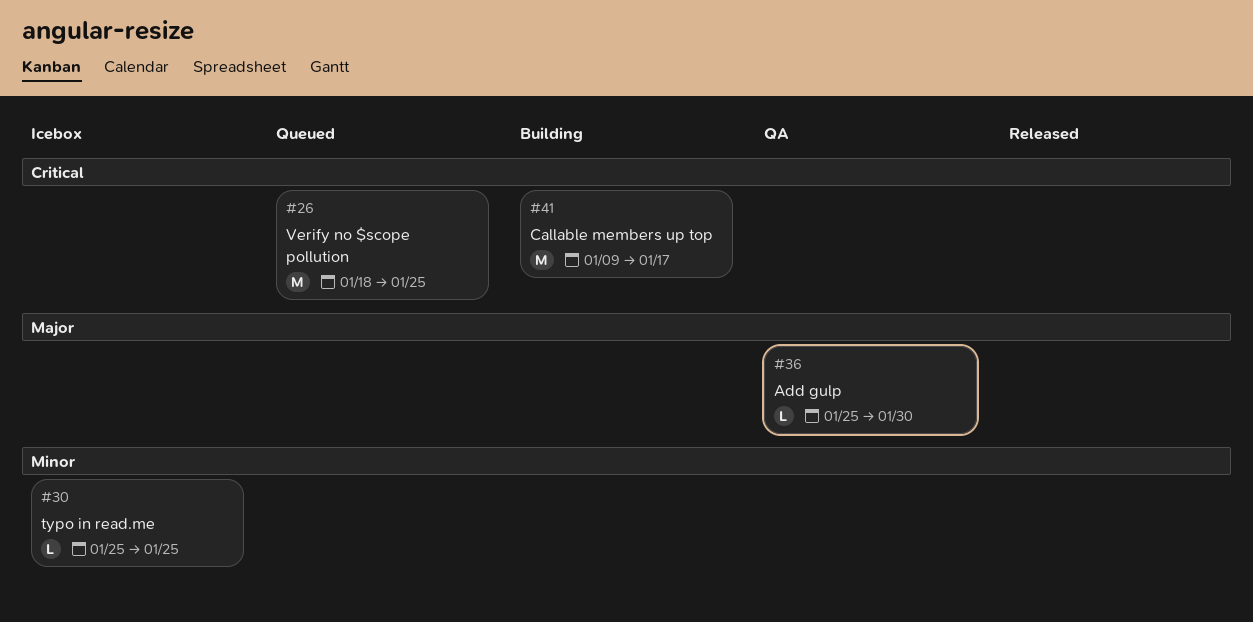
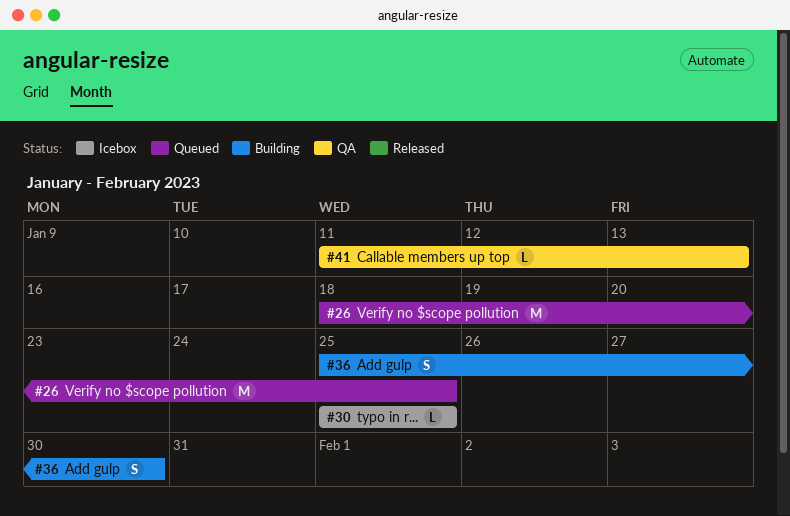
#36, status: QA -> Building
#36, estimate: L -> S
#41, status: Building -> QA
#41, estimate: M -> L
#41, start: Jan 9 -> Jan 11
#41, due: Jan 17 -> Jan 13

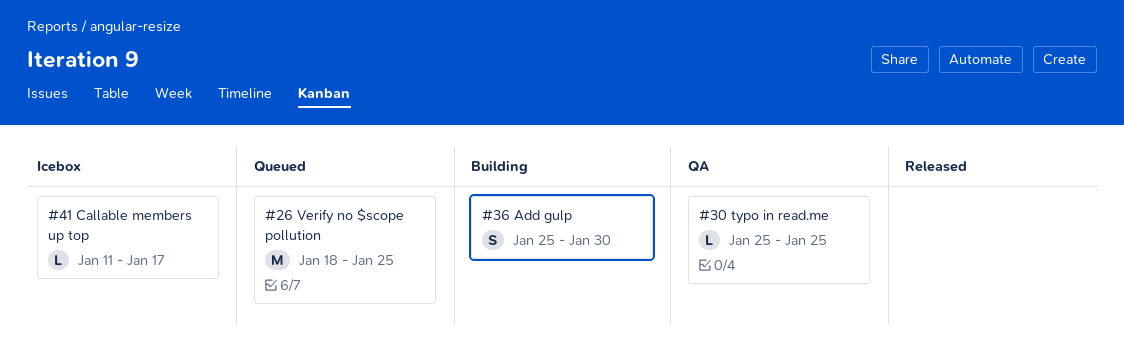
#30, status: Icebox -> QA
#41, status: QA -> Icebox
#41, due: Jan 13 -> Jan 17

